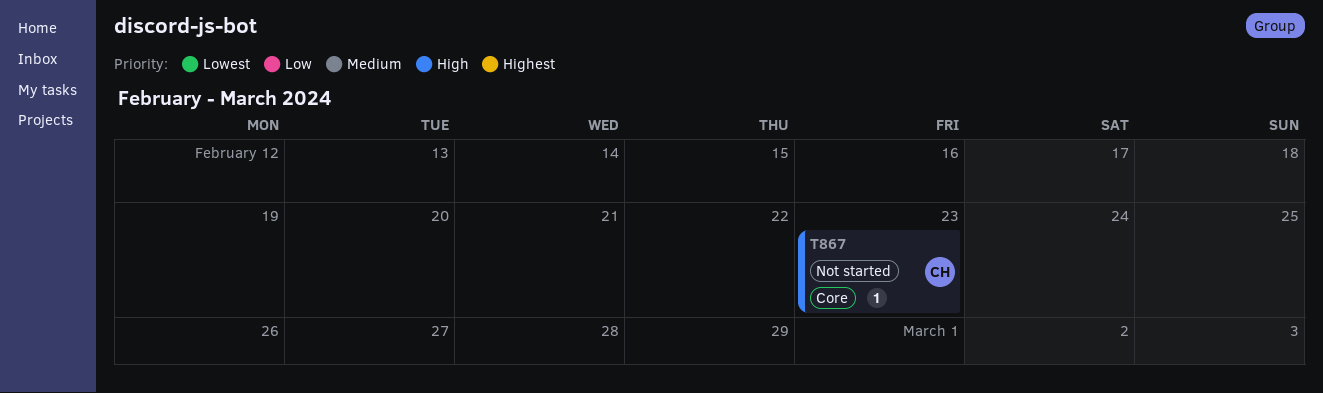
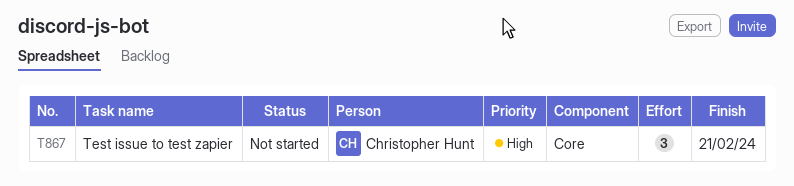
T867, estimate: 1 -> 3
T867, due: Feb 23 -> Feb 21

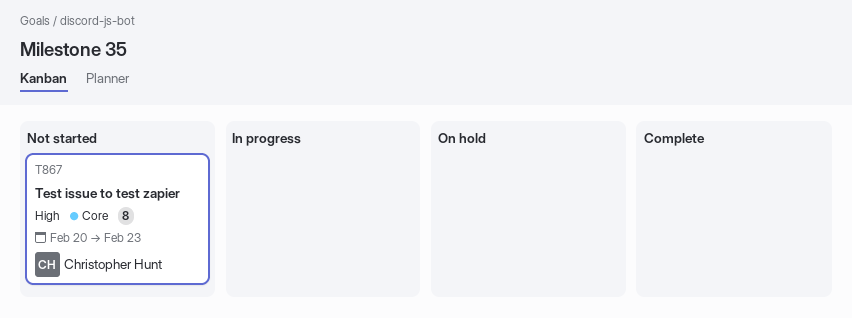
T867, estimate: 3 -> 8
T867, due: Feb 21 -> Feb 23

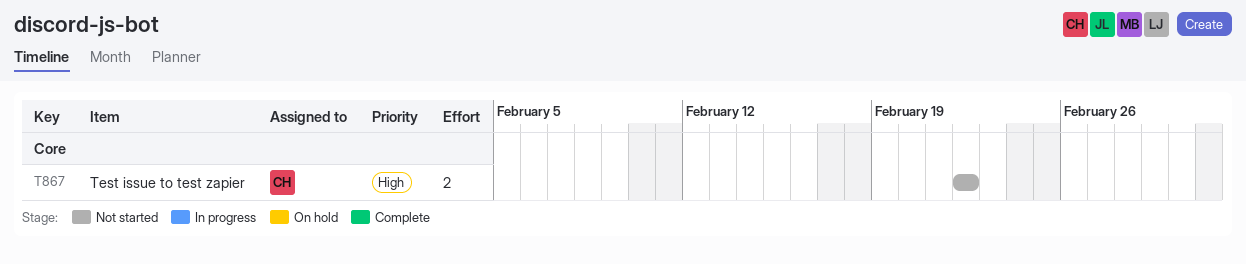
T867, estimate: 8 -> 2
T867, start: Feb 20 -> Feb 22
T867, due: Feb 23 -> Feb 22

